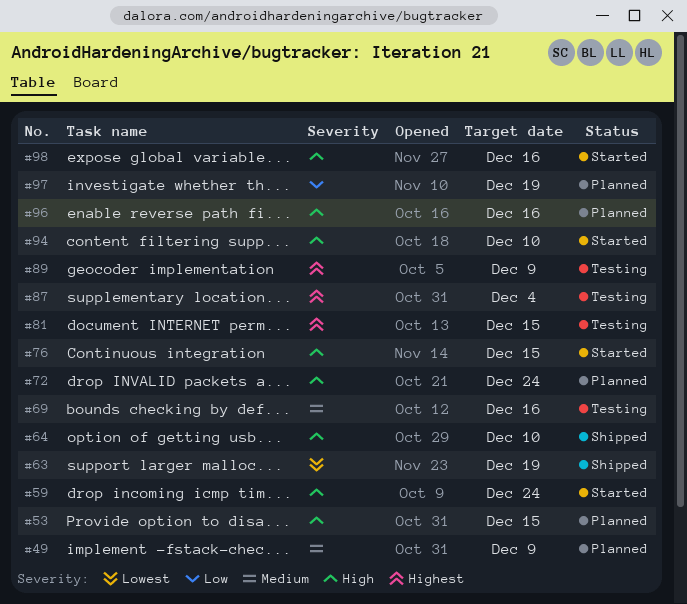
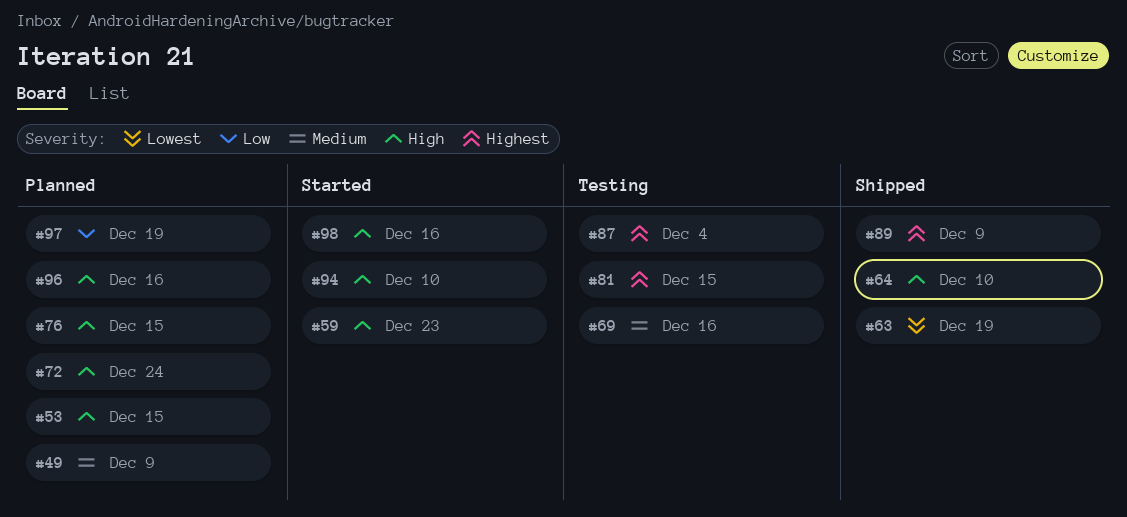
#59, due: Dec 24 -> Dec 23
#76, status: Started -> Planned
#89, status: Testing -> Shipped

